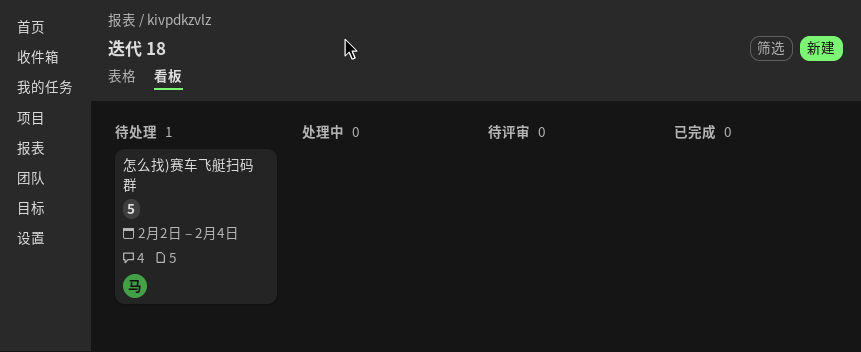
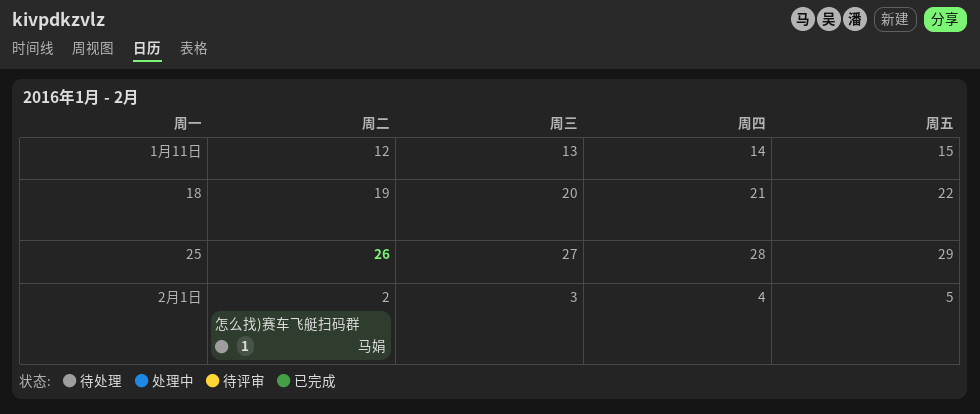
怎么找)赛车飞艇扫码群, estimate: 5 -> 1
怎么找)赛车飞艇扫码群, due: Feb 4 -> Feb 2

